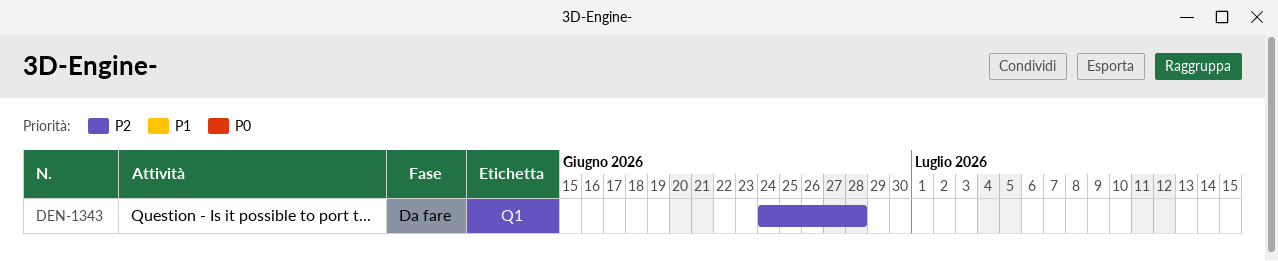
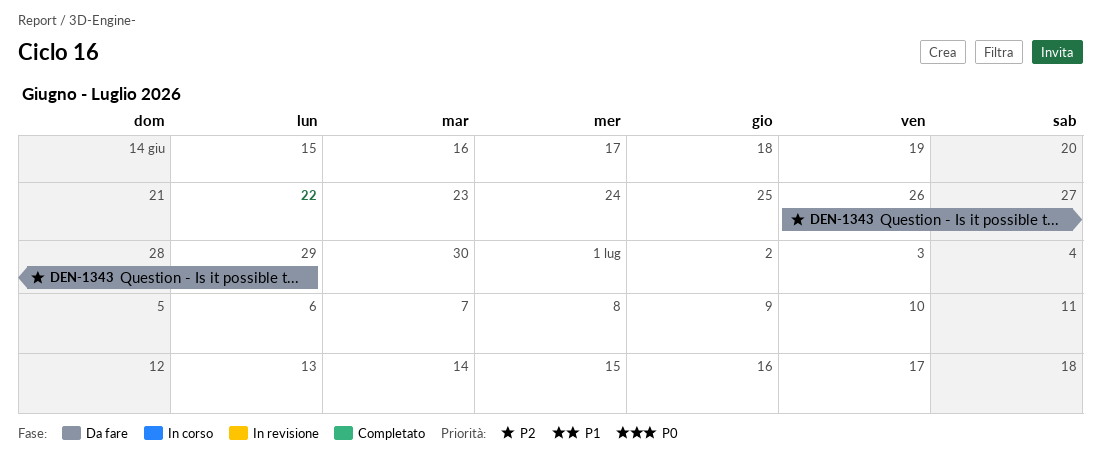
DEN-1343, start: Jun 24 -> Jun 26
DEN-1343, due: Jun 28 -> Jun 29

